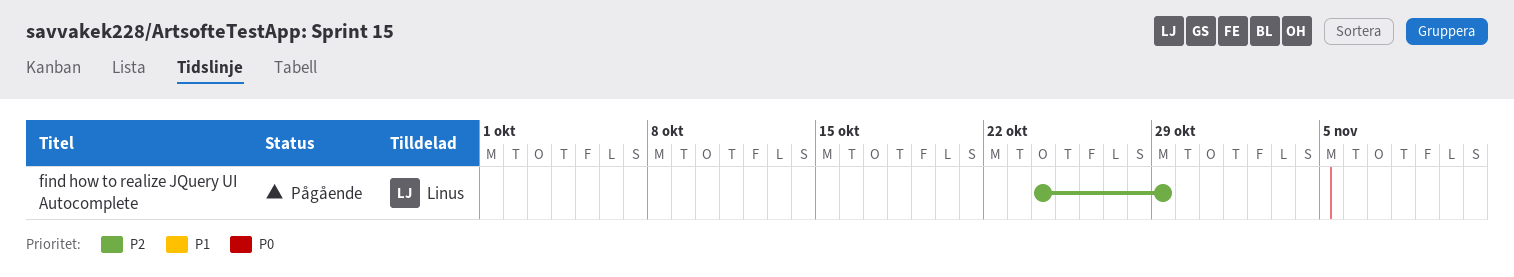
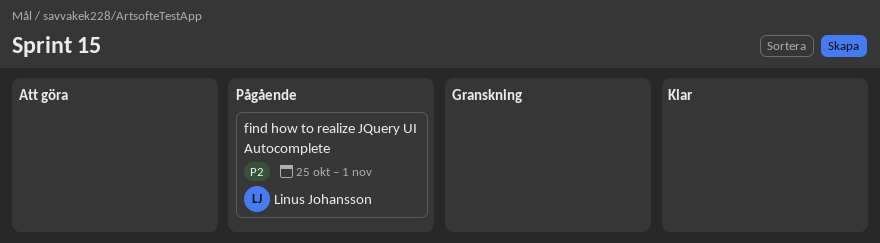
find how to realize JQuery UI Autocomplete, start: Oct 24 -> Oct 25
find how to realize JQuery UI Autocomplete, due: Oct 29 -> Nov 1

